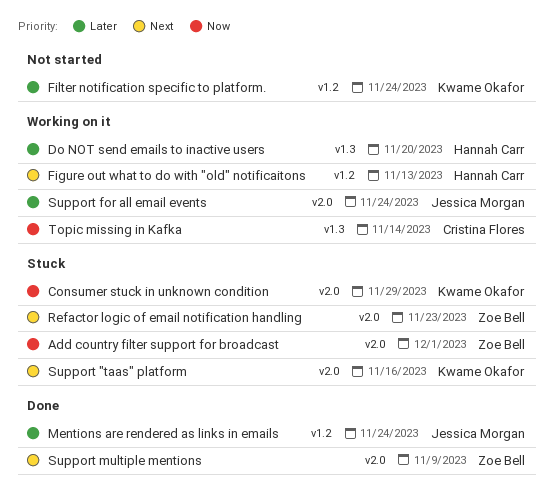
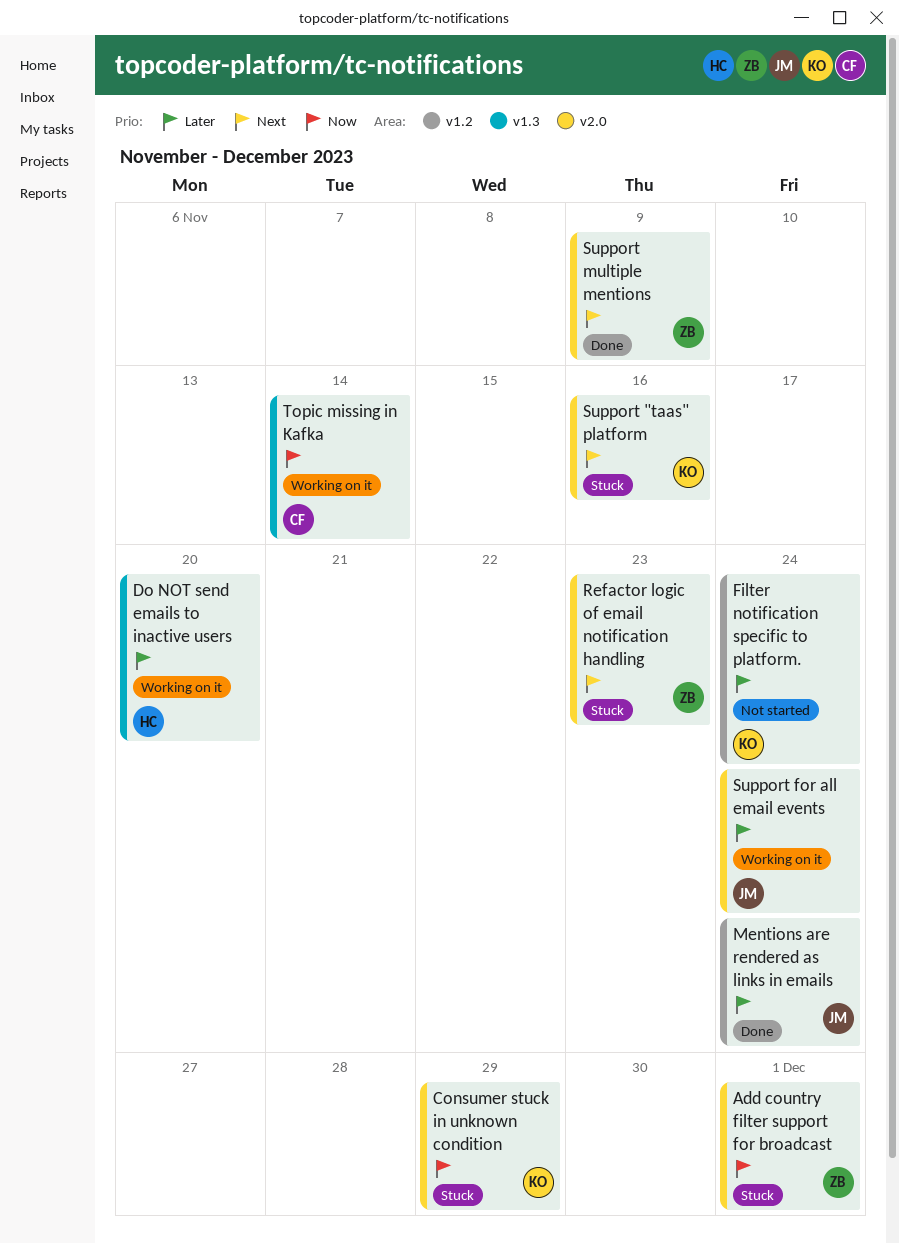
Figure out what to do with "old" notificaitons: present -> none

